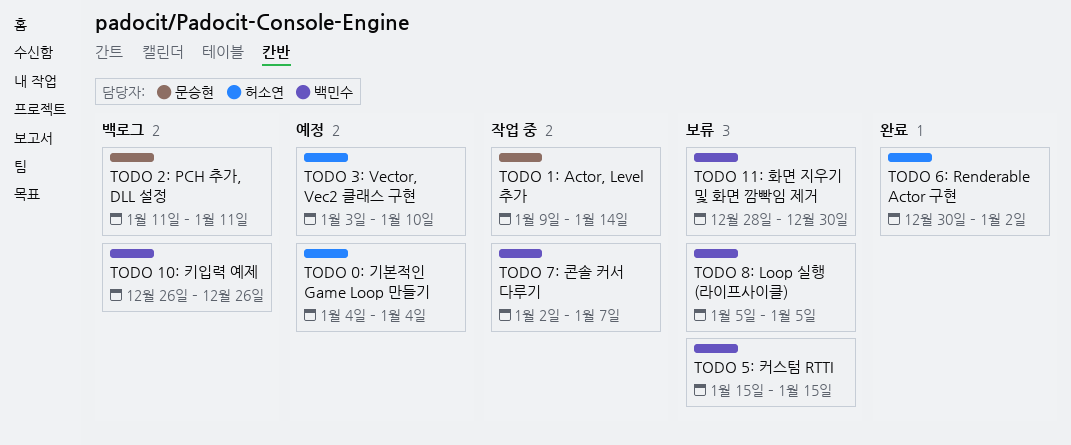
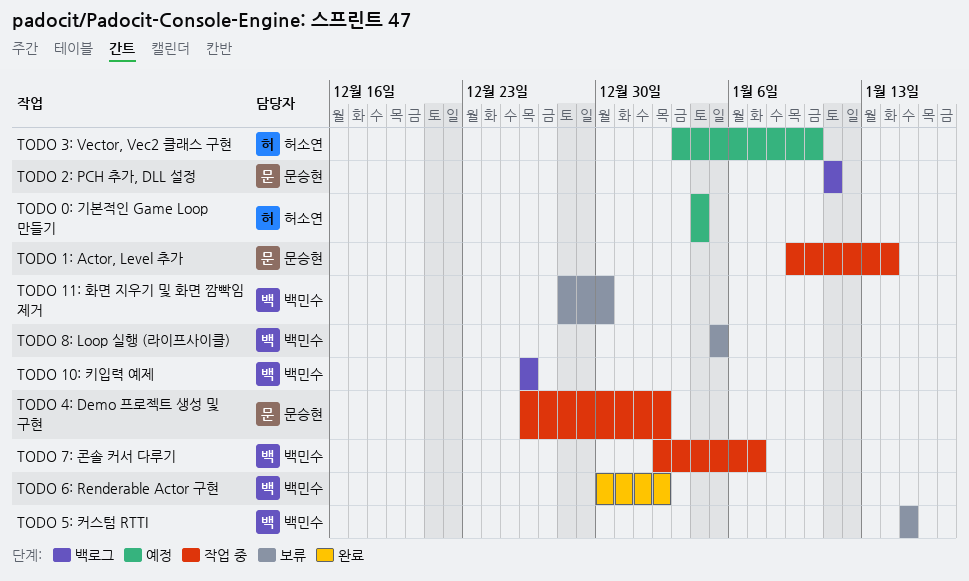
TODO 4: Demo 프로젝트 생성 및 구현: none -> present
TODO 6: Renderable Actor 구현, owner: 허소연 -> 백민수

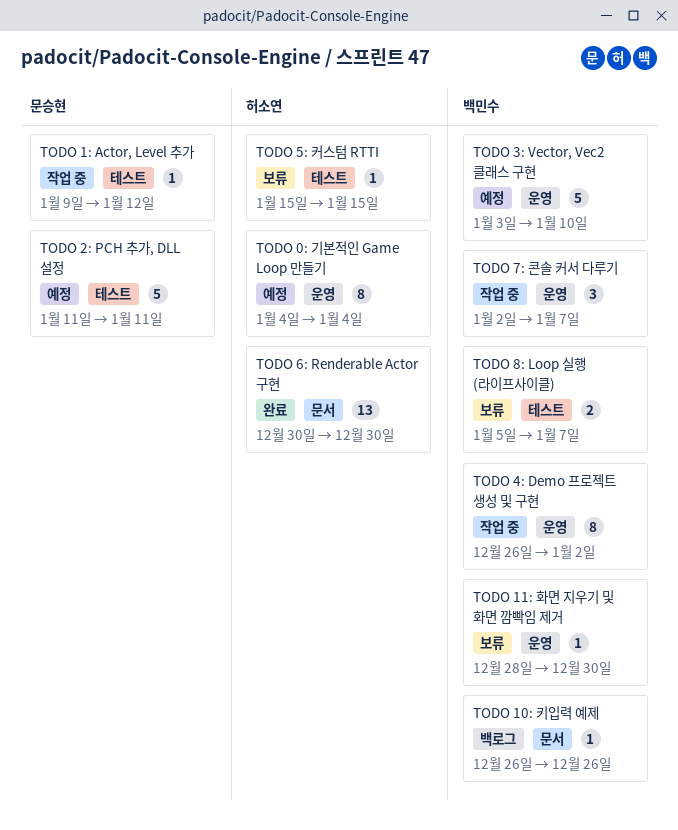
TODO 1: Actor, Level 추가, due: Jan 14 -> Jan 12
TODO 2: PCH 추가, DLL 설정, status: 백로그 -> 예정
TODO 3: Vector, Vec2 클래스 구현, owner: 허소연 -> 백민수
TODO 4: Demo 프로젝트 생성 및 구현, owner: 문승현 -> 백민수
TODO 5: 커스텀 RTTI, owner: 백민수 -> 허소연
TODO 6: Renderable Actor 구현, owner: 백민수 -> 허소연
TODO 6: Renderable Actor 구현, due: Jan 2 -> Dec 30
TODO 8: Loop 실행 (라이프사이클), due: Jan 5 -> Jan 7

